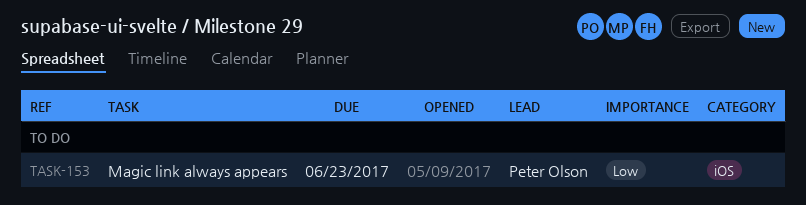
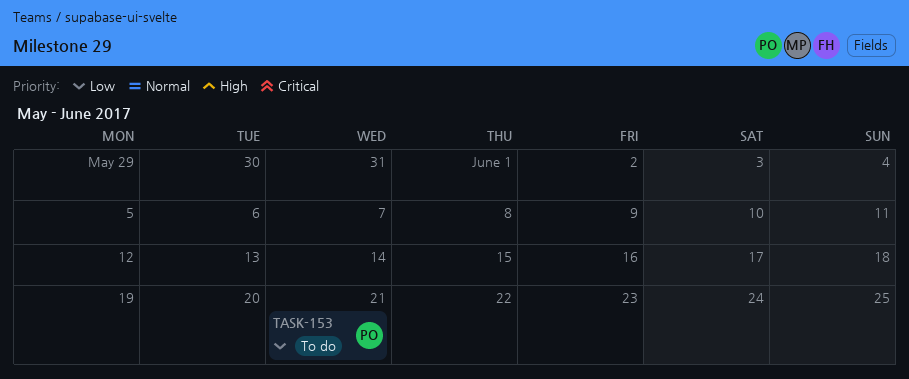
TASK-153, due: Jun 23 -> Jun 21

